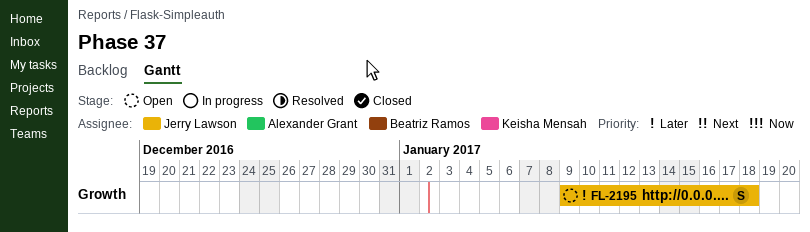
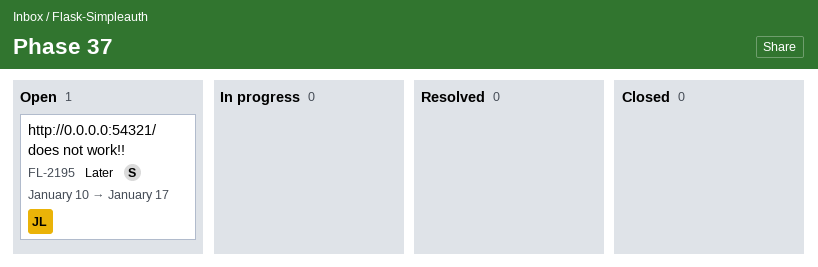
FL-2195, start: Jan 9 -> Jan 10
FL-2195, due: Jan 18 -> Jan 17

